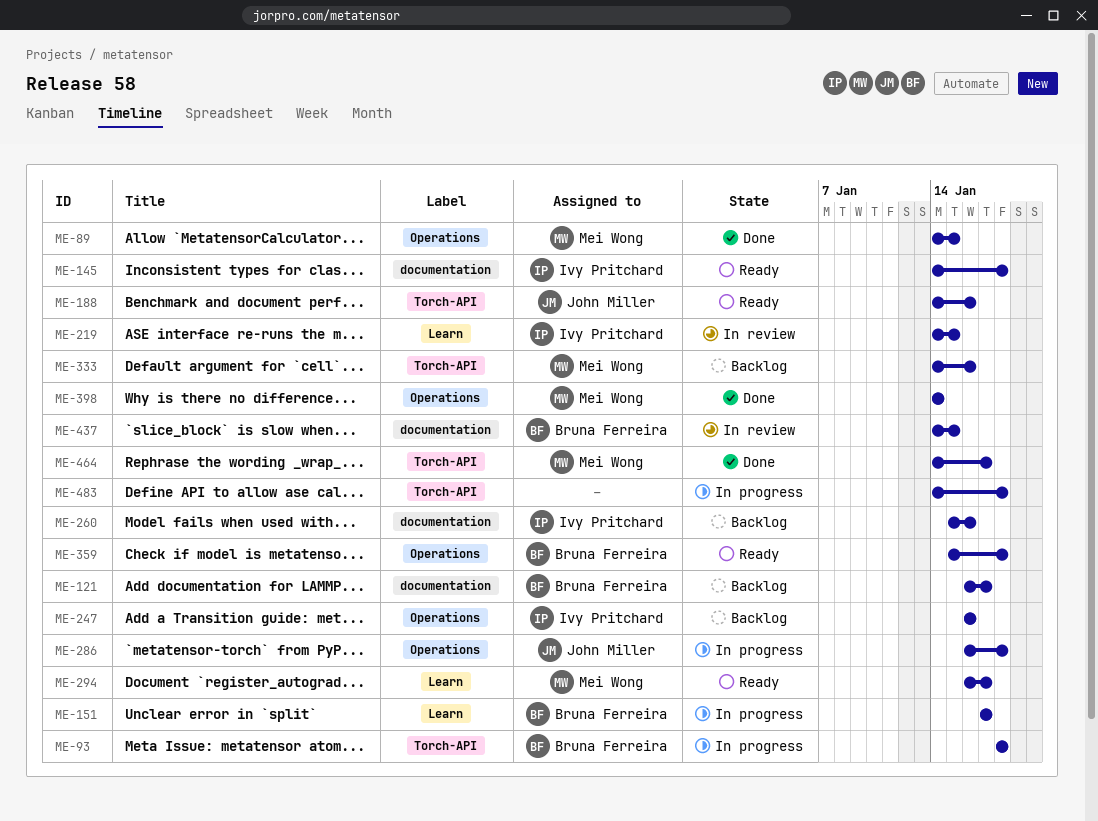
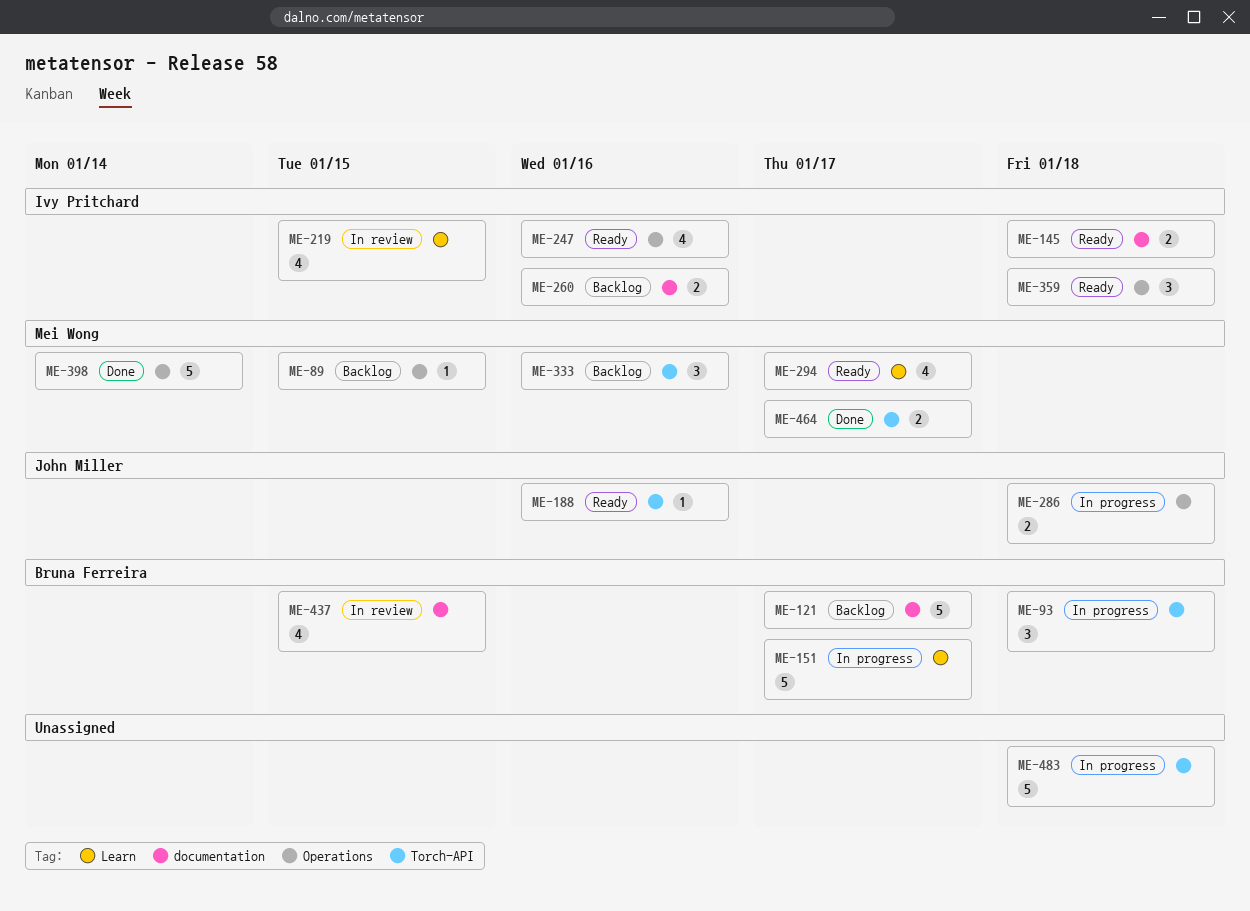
ME-89, status: Done -> Backlog
ME-247, status: Backlog -> Ready
ME-359, owner: Bruna Ferreira -> Ivy Pritchard

